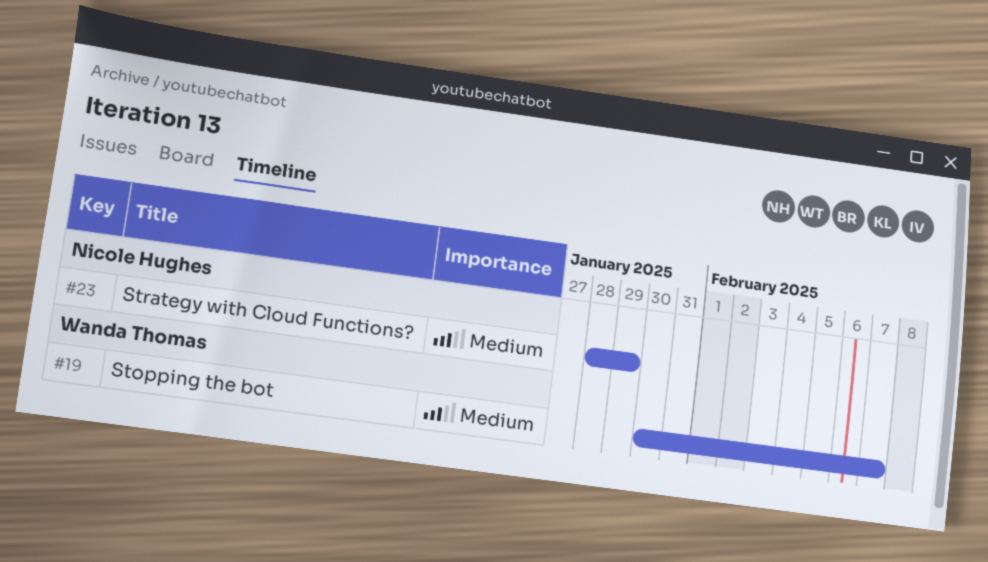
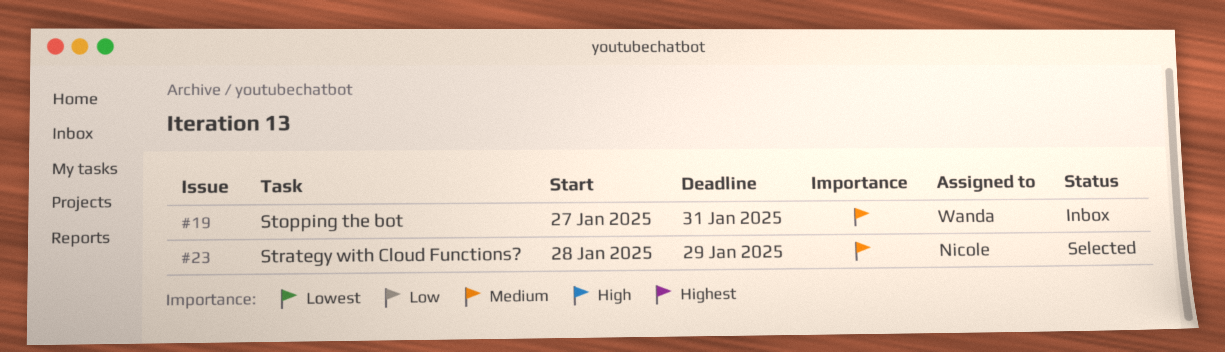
#19, start: Jan 30 -> Jan 27
#19, due: Feb 7 -> Jan 31

